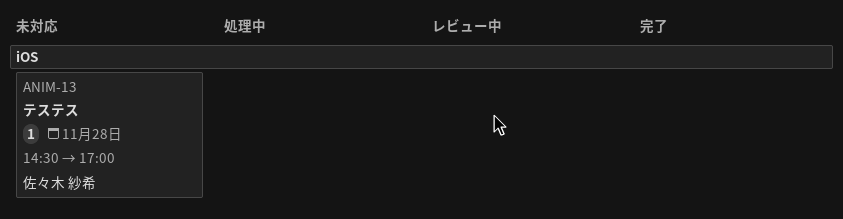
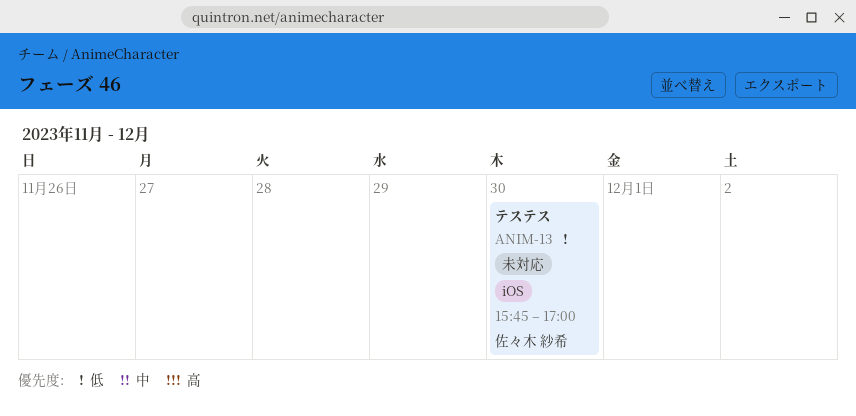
ANIM-13, day: Nov 28 -> Nov 30
ANIM-13, begins: 14:30 -> 15:45

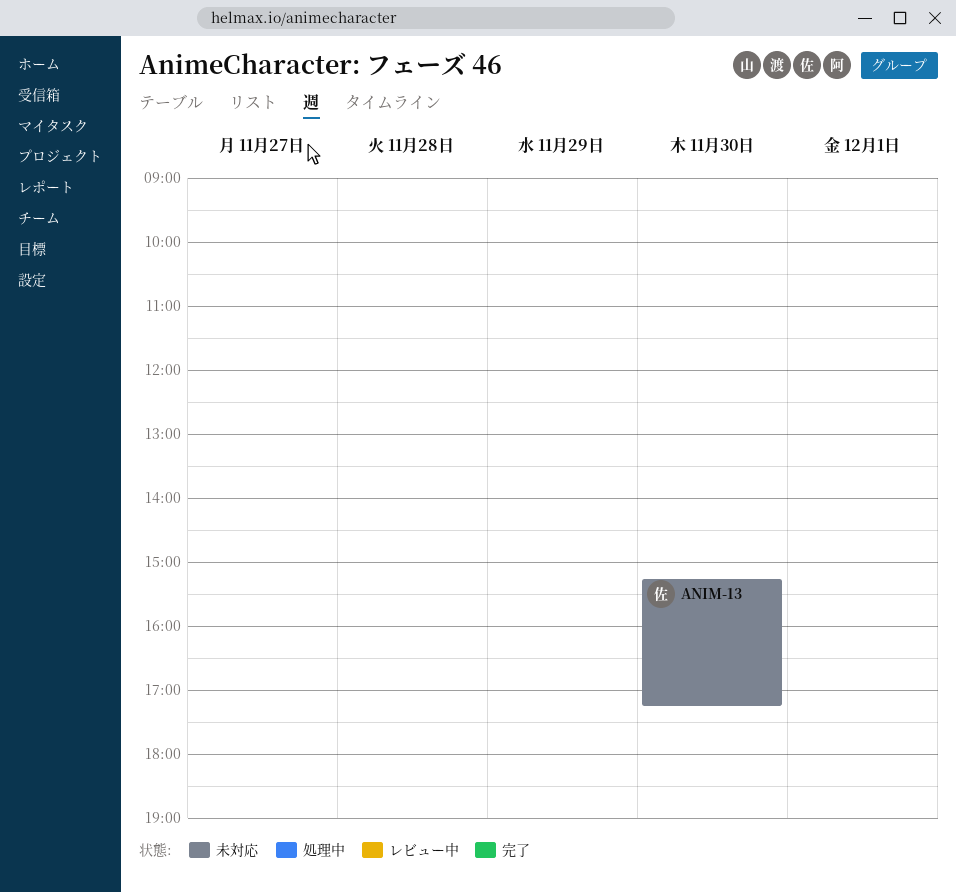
ANIM-13, begins: 15:45 -> 15:15
ANIM-13, ends: 17:00 -> 17:15

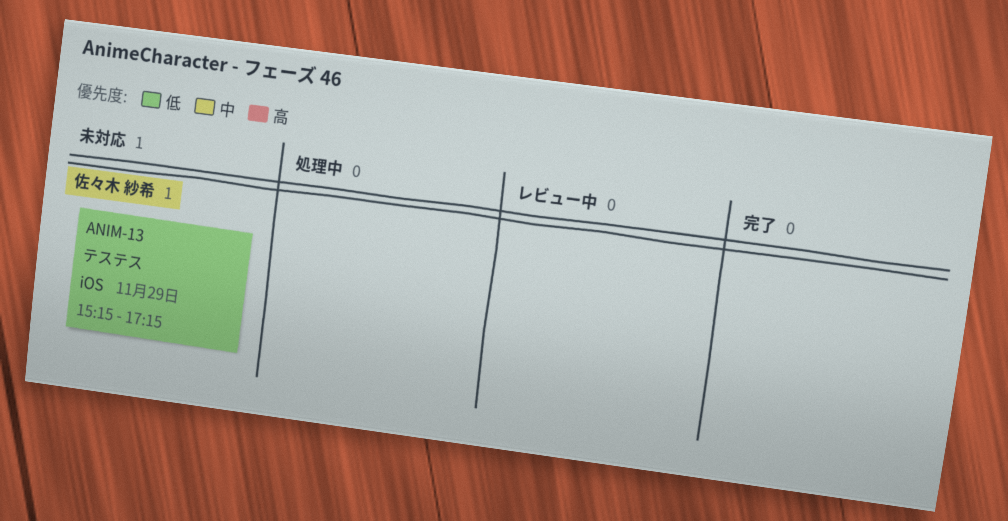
ANIM-13, day: Nov 30 -> Nov 29

